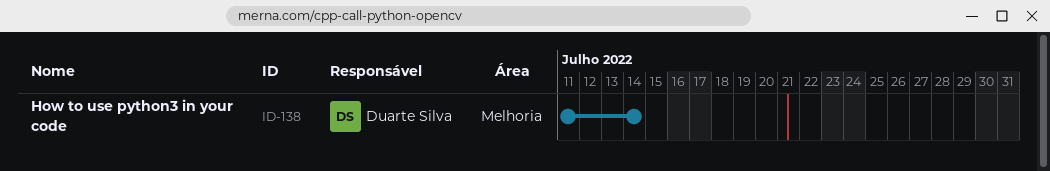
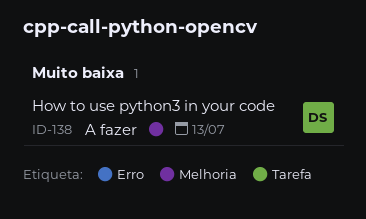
ID-138, due: Jul 14 -> Jul 13

